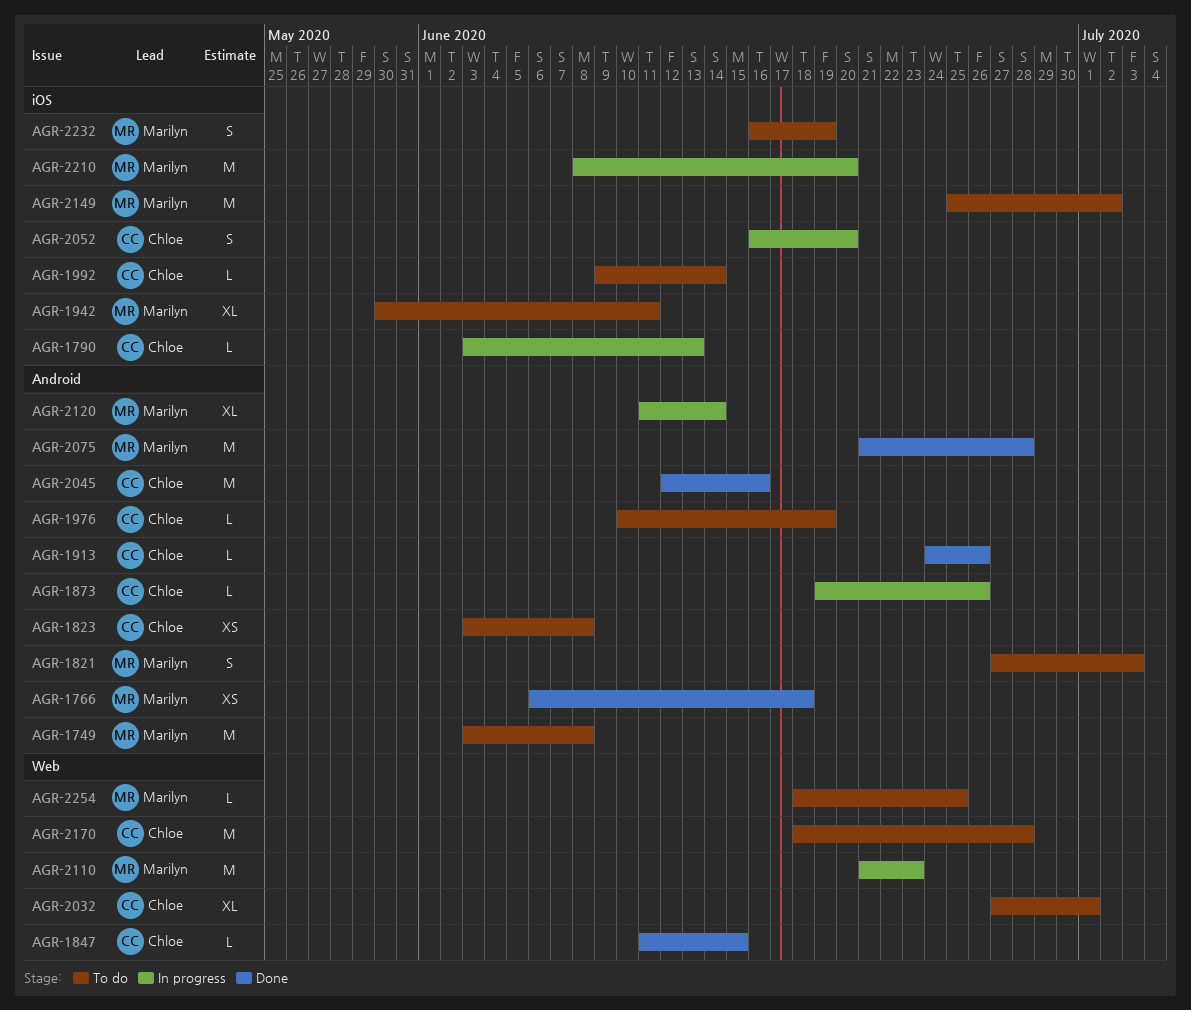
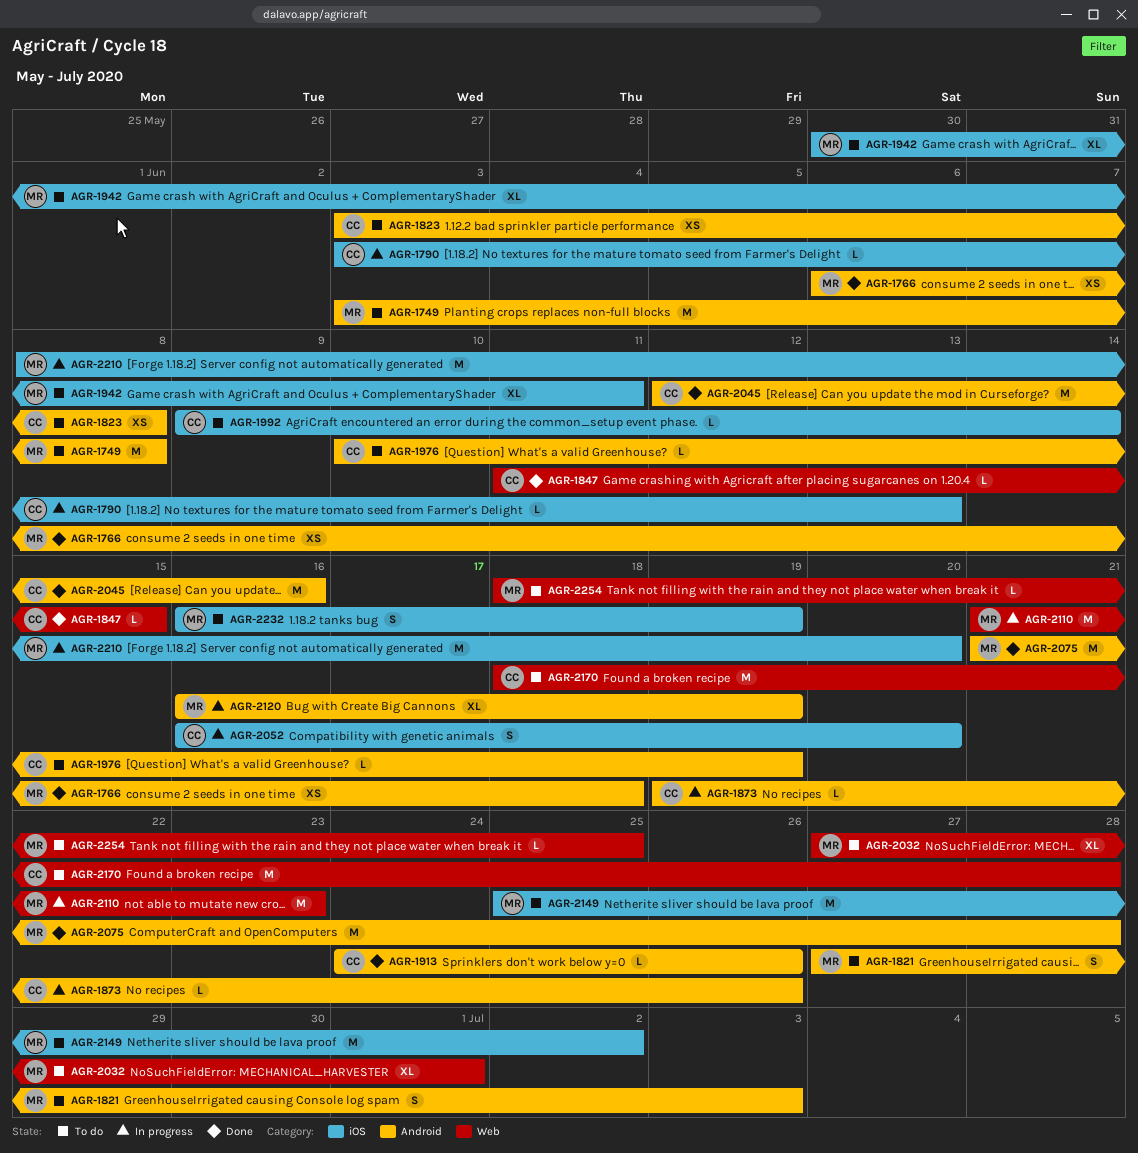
AGR-2032, owner: Chloe -> Marilyn
AGR-2120, start: Jun 11 -> Jun 16
AGR-2120, due: Jun 14 -> Jun 19

